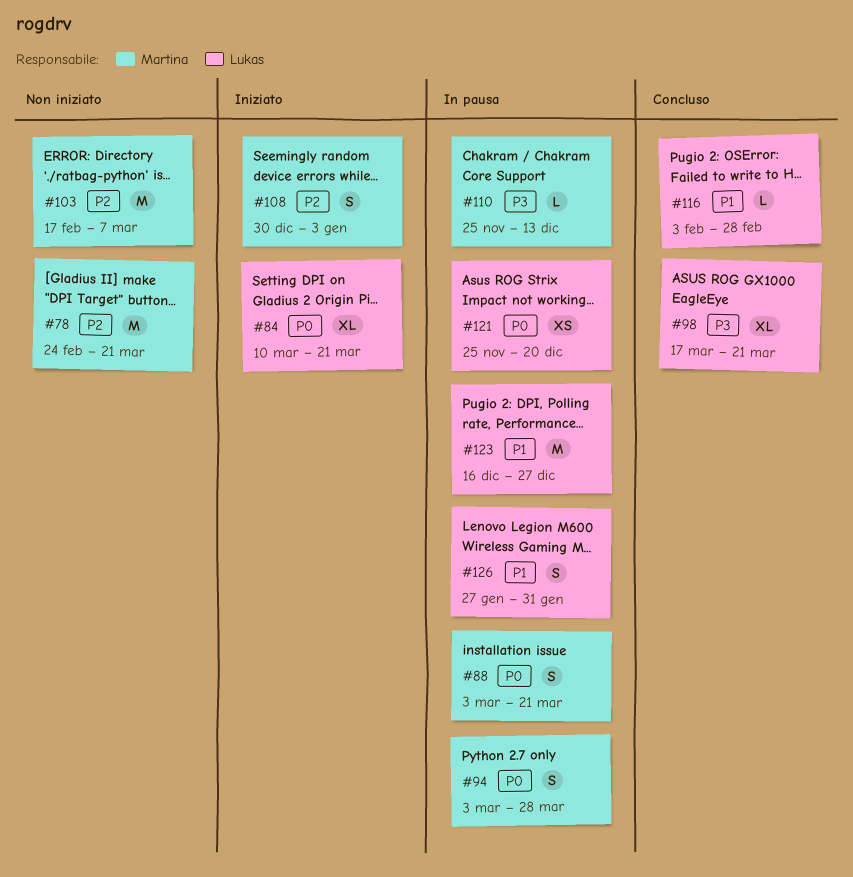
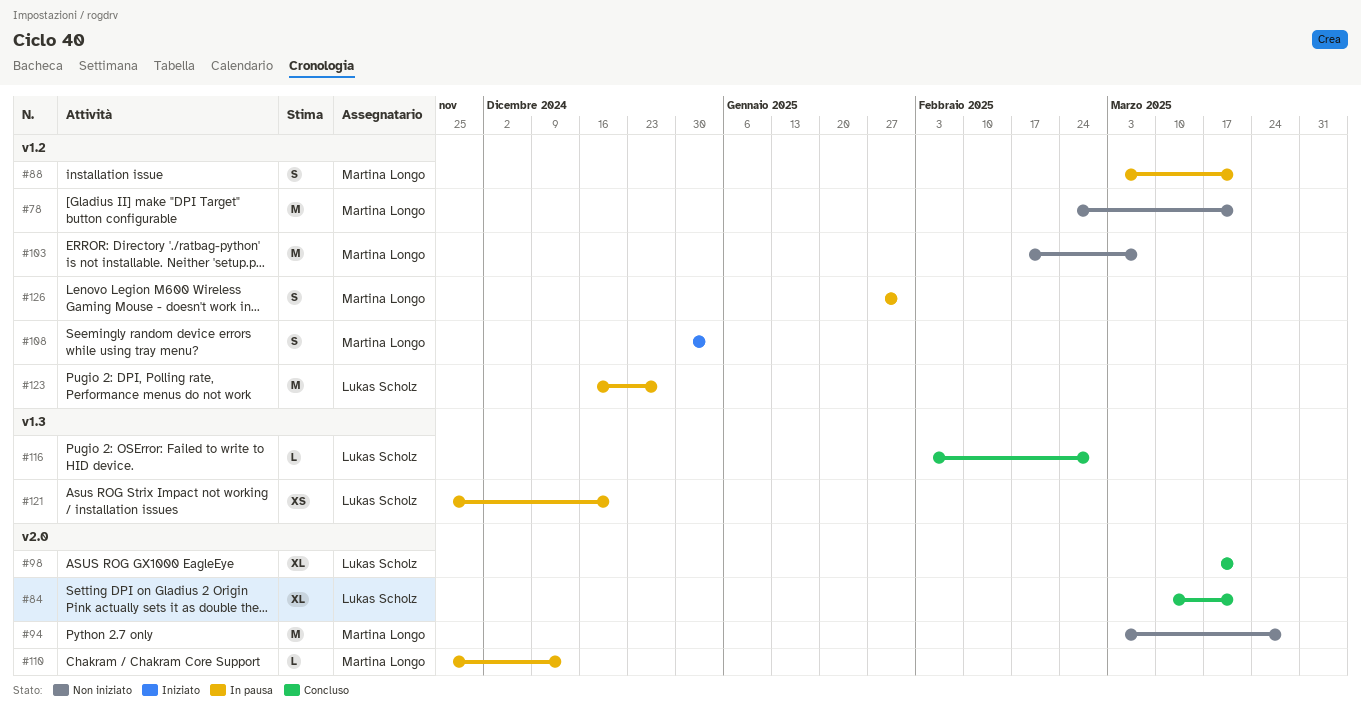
#84, status: Iniziato -> Concluso
#94, status: In pausa -> Non iniziato
#94, estimate: S -> M
#126, owner: Lukas Scholz -> Martina Longo

